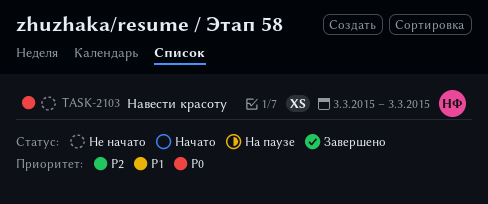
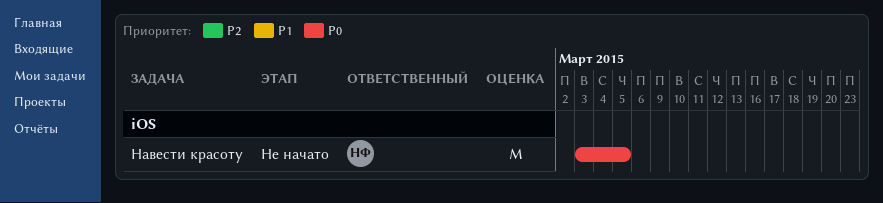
Навести красоту, estimate: XS -> M
Навести красоту, due: Mar 3 -> Mar 5

